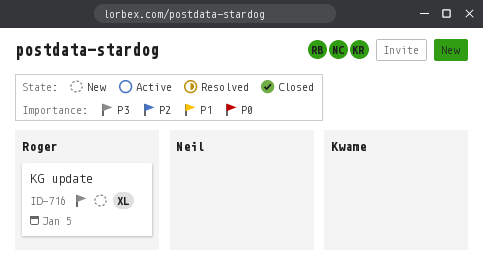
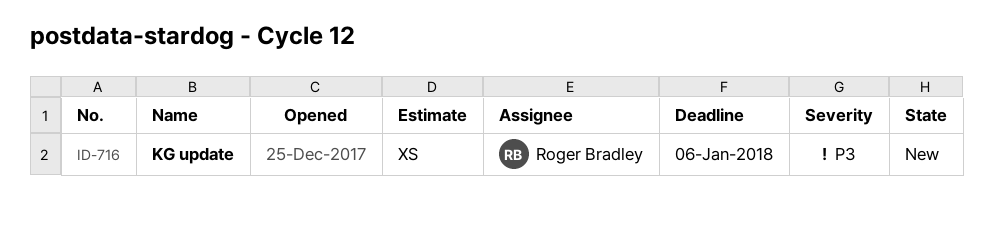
ID-716, estimate: XL -> XS
ID-716, due: Jan 5 -> Jan 6

